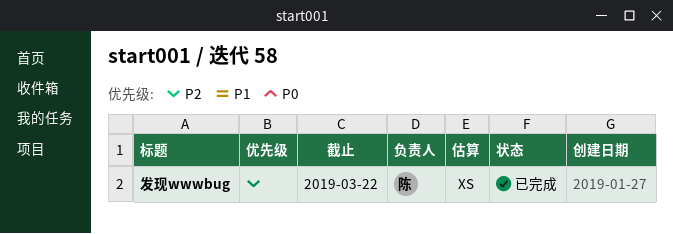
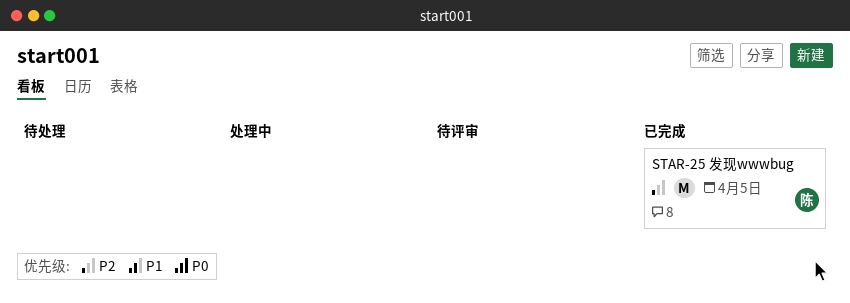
发现wwwbug, estimate: XS -> M
发现wwwbug, due: Mar 22 -> Apr 5

